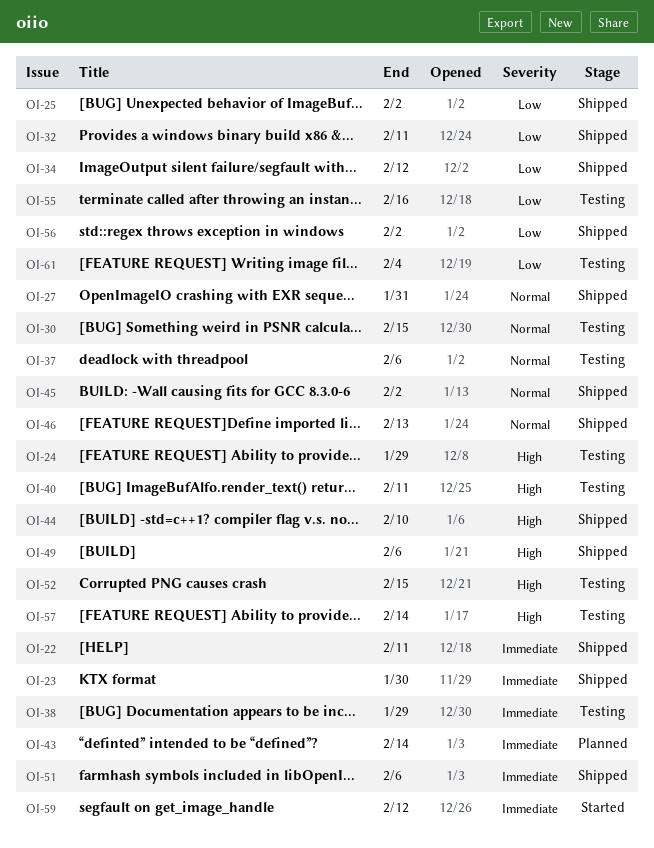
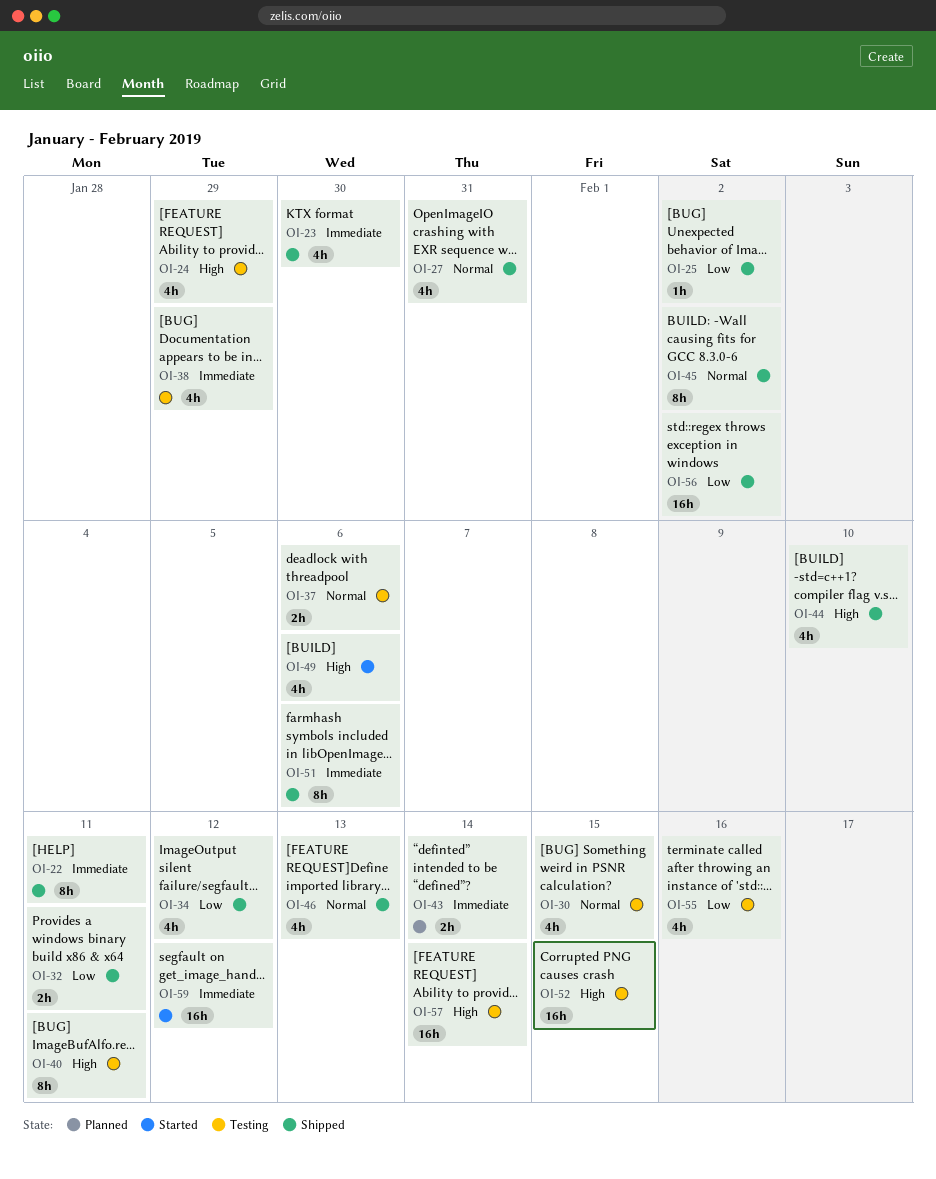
OI-49, status: Shipped -> Started
OI-61: present -> none

